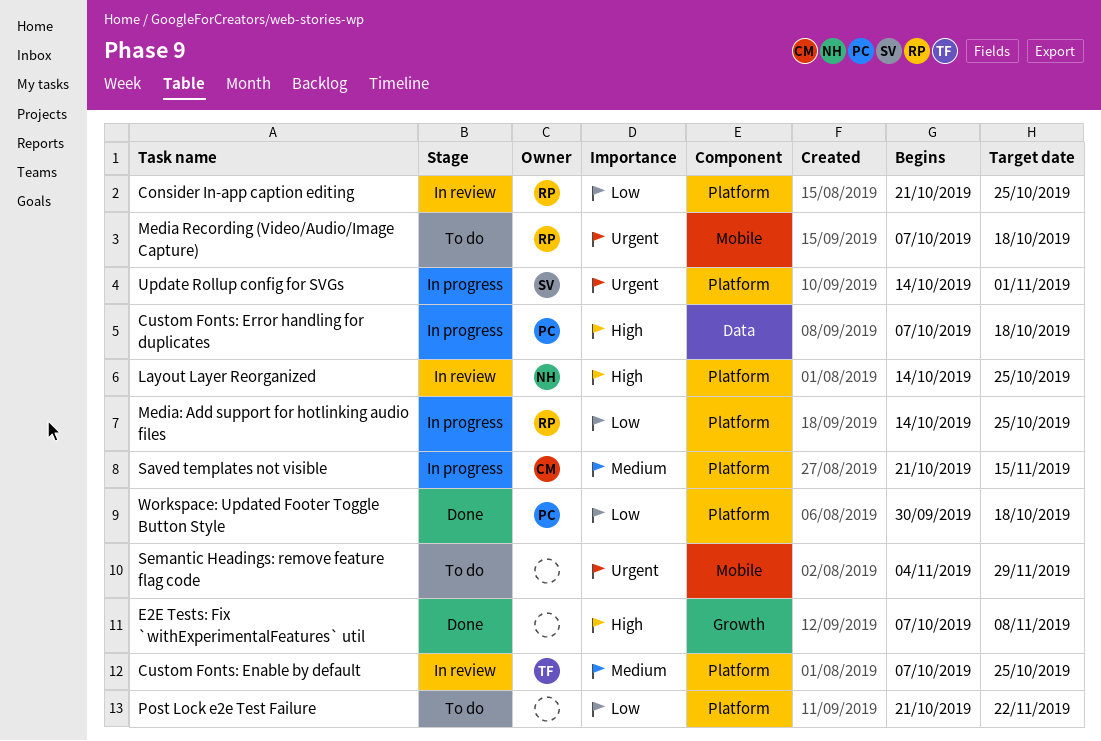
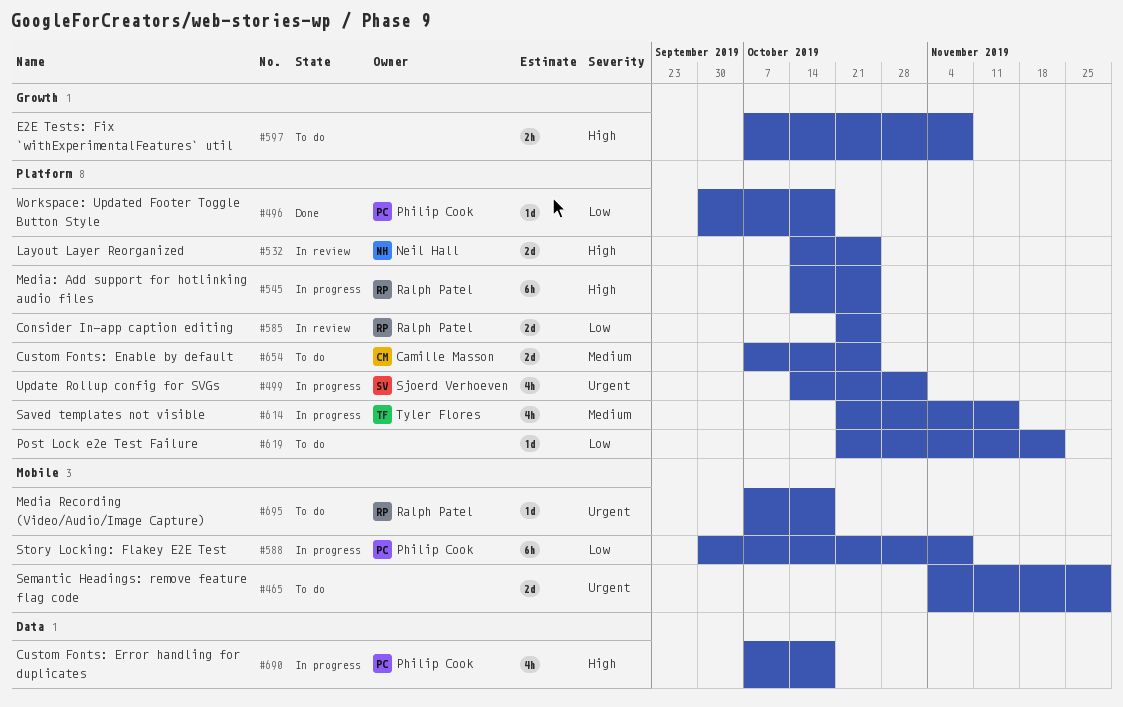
Custom Fonts: Enable by default, status: In review -> To do
Custom Fonts: Enable by default, owner: Tyler Flores -> Camille Masson
E2E Tests: Fix `withExperimentalFeatures` util, status: Done -> To do
Media: Add support for hotlinking audio files, priority: Low -> High
Saved templates not visible, owner: Camille Masson -> Tyler Flores
Story Locking: Flakey E2E Test: none -> present

